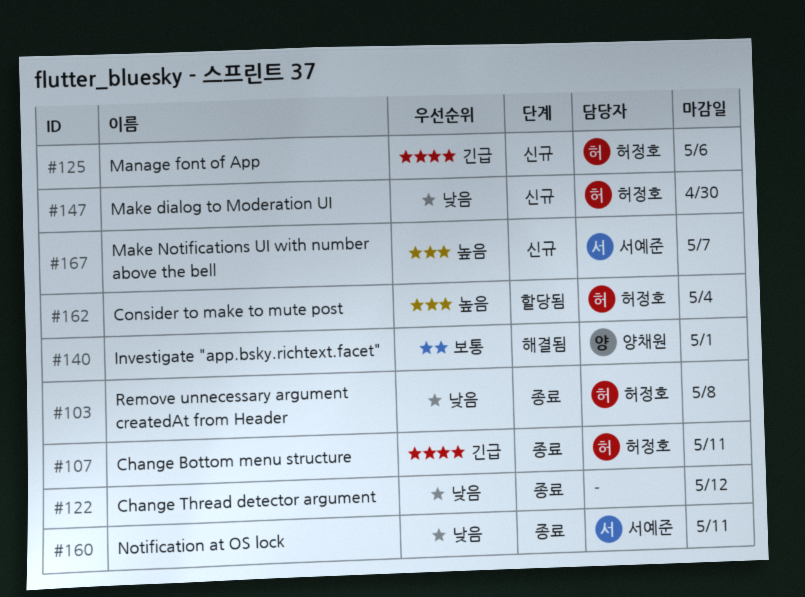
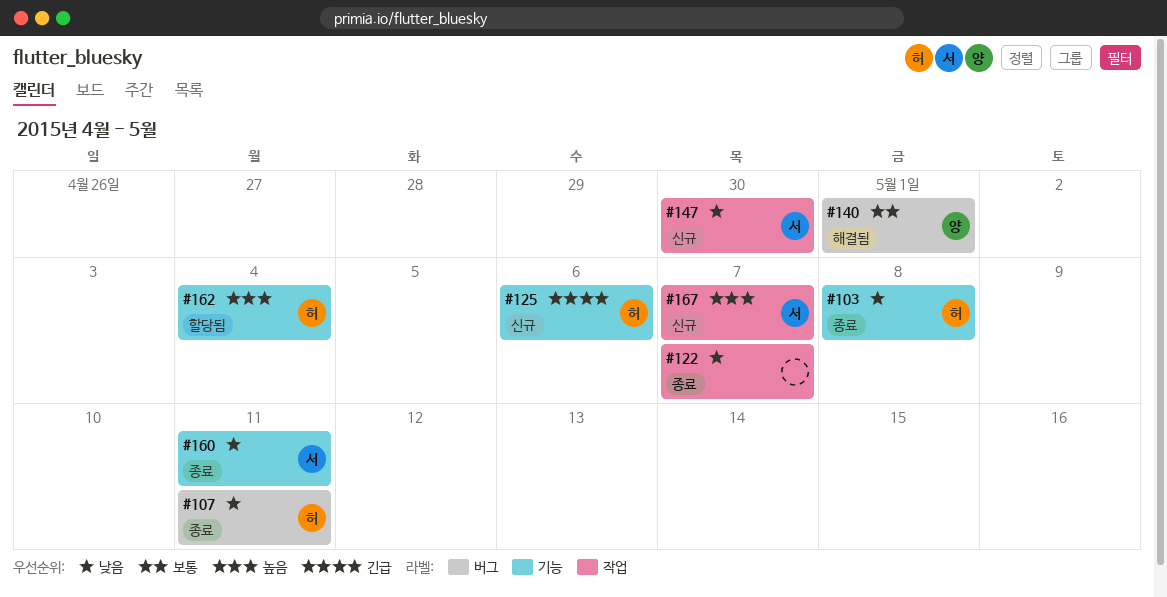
#107, priority: 긴급 -> 낮음
#122, due: May 12 -> May 7
#147, owner: 허정호 -> 서예준

